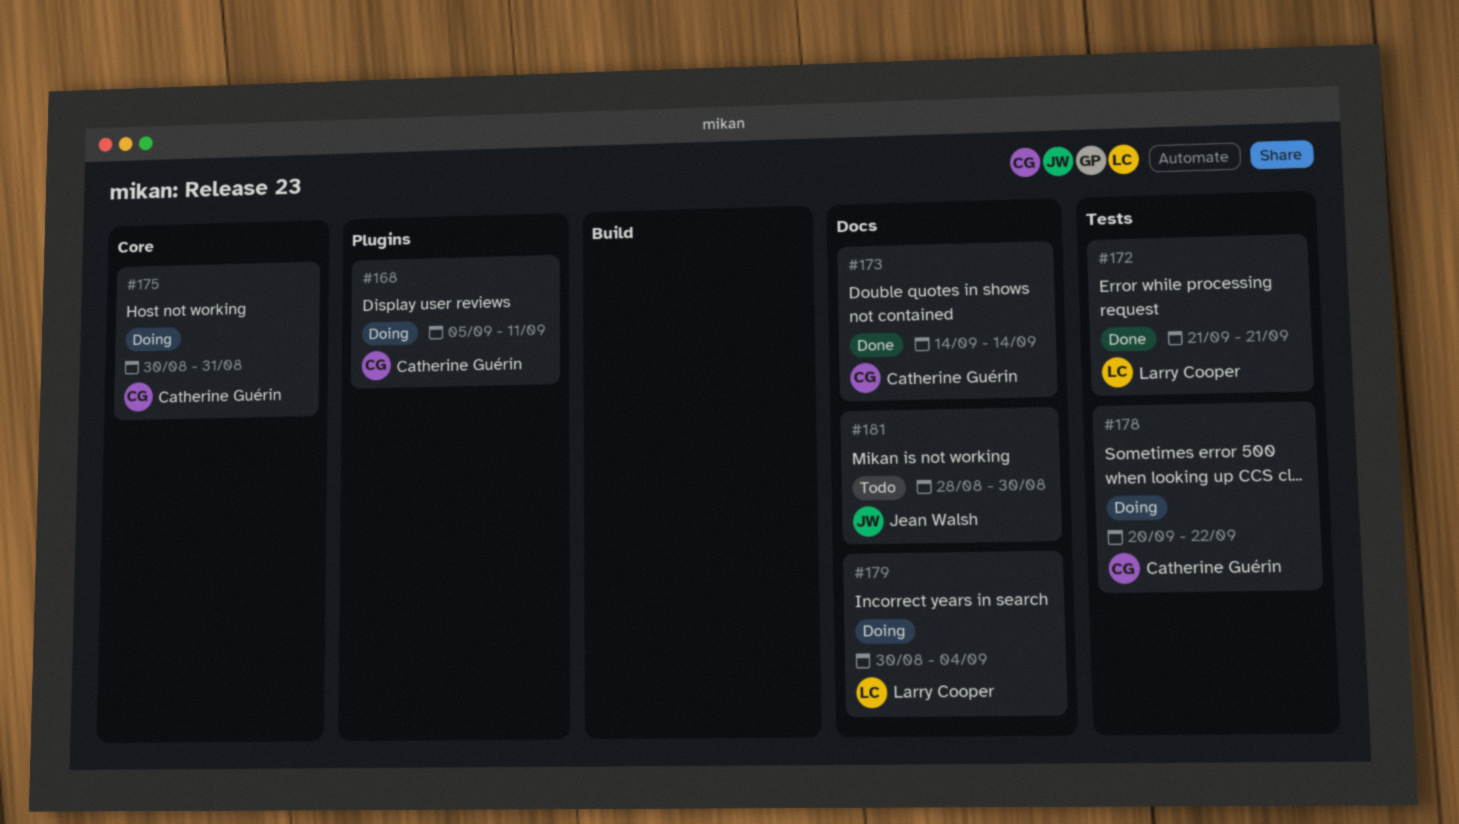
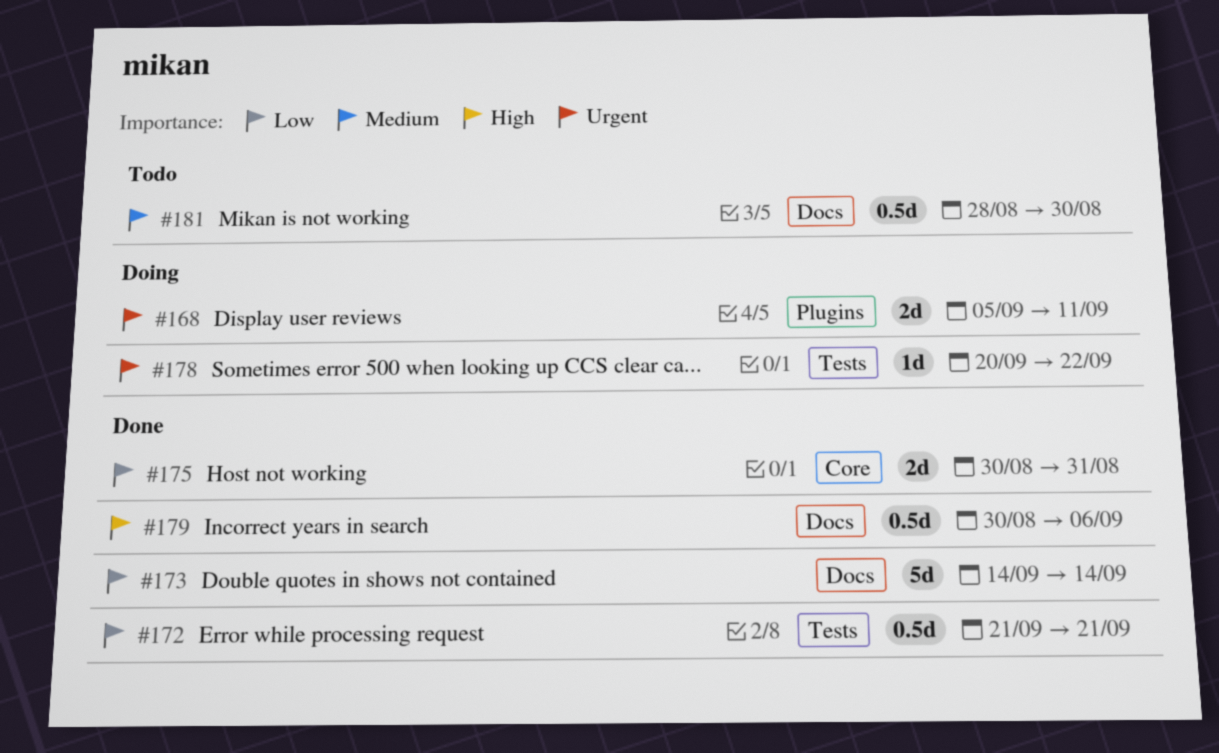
#175, status: Doing -> Done
#179, status: Doing -> Done
#179, due: Sep 4 -> Sep 6

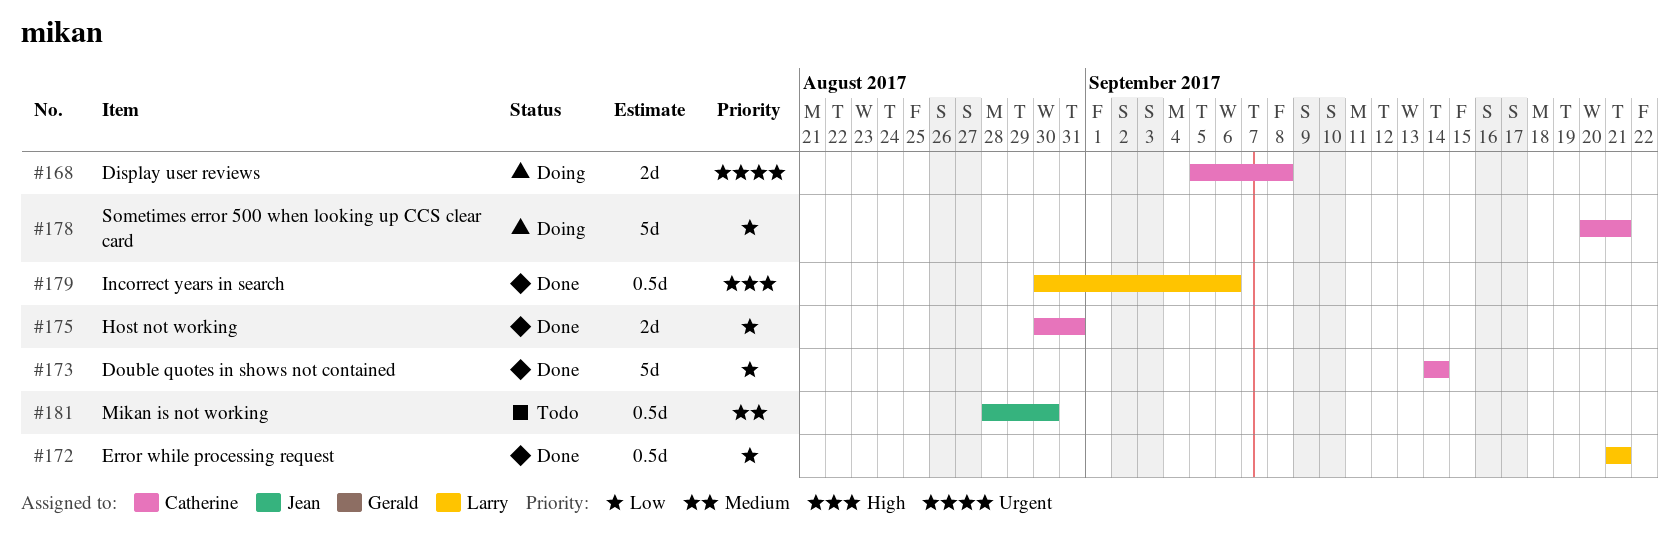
#168, due: Sep 11 -> Sep 8
#178, priority: Urgent -> Low
#178, estimate: 1d -> 5d
#178, due: Sep 22 -> Sep 21

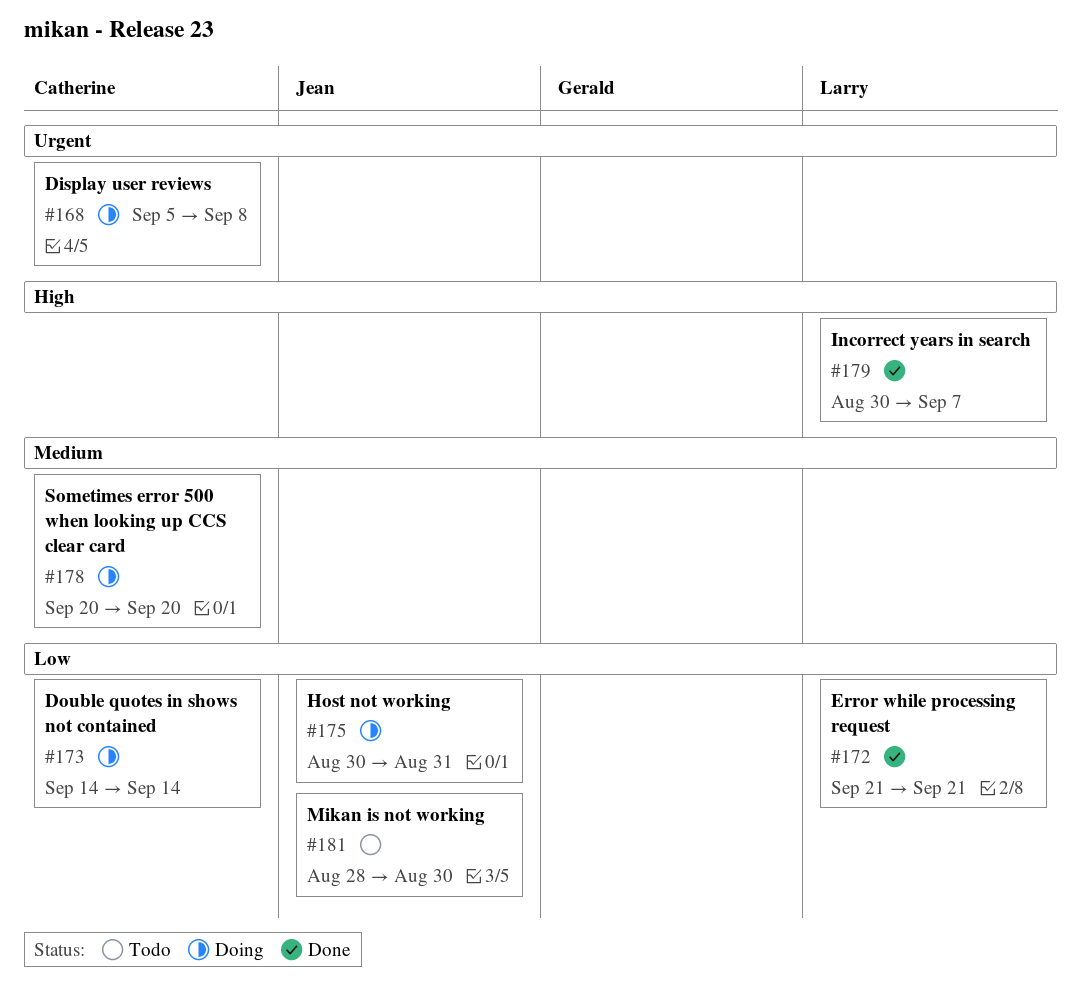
#173, status: Done -> Doing
#175, status: Done -> Doing
#175, owner: Catherine -> Jean
#178, priority: Low -> Medium
#178, due: Sep 21 -> Sep 20
#179, due: Sep 6 -> Sep 7
#181, priority: Medium -> Low

